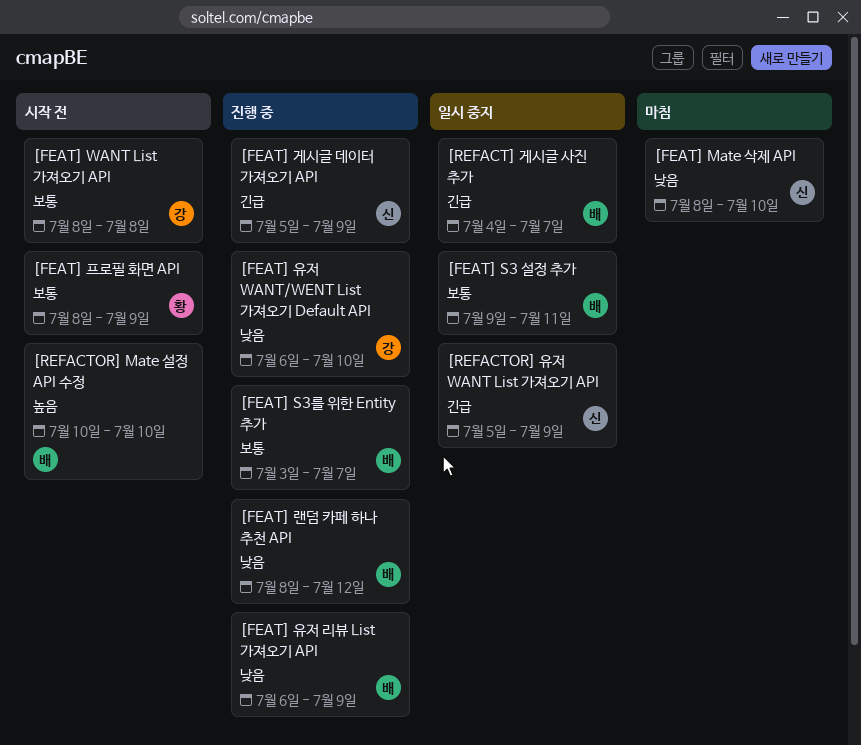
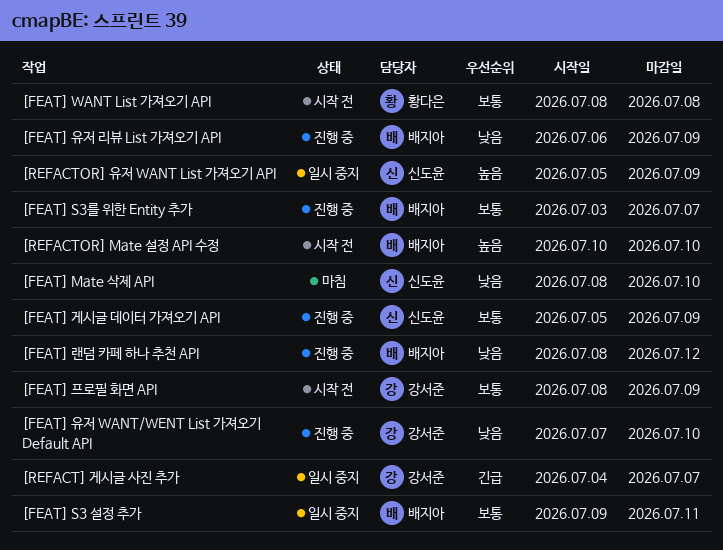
[FEAT] WANT List 가져오기 API, owner: 강서준 -> 황다은
[FEAT] 게시글 데이터 가져오기 API, priority: 긴급 -> 보통
[FEAT] 유저 WANT/WENT List 가져오기 Default API, start: Jul 6 -> Jul 7
[FEAT] 프로필 화면 API, owner: 황다은 -> 강서준
[REFACT] 게시글 사진 추가, owner: 배지아 -> 강서준
[REFACTOR] 유저 WANT List 가져오기 API, priority: 긴급 -> 높음

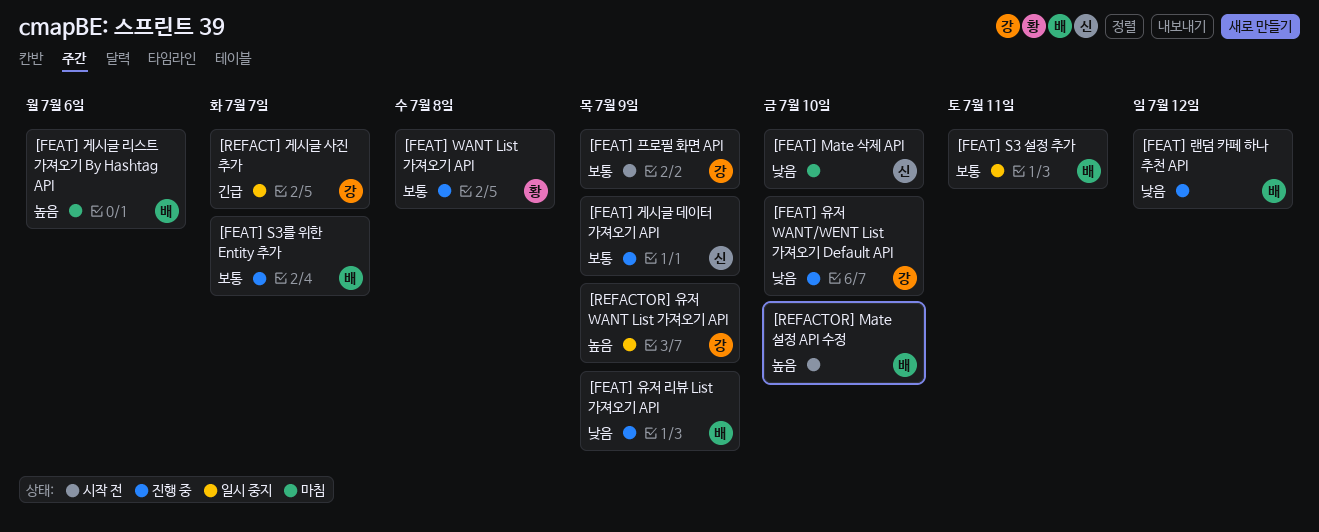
[FEAT] WANT List 가져오기 API, status: 시작 전 -> 진행 중
[FEAT] 게시글 리스트 가져오기 By Hashtag API: none -> present
[REFACTOR] 유저 WANT List 가져오기 API, owner: 신도윤 -> 강서준

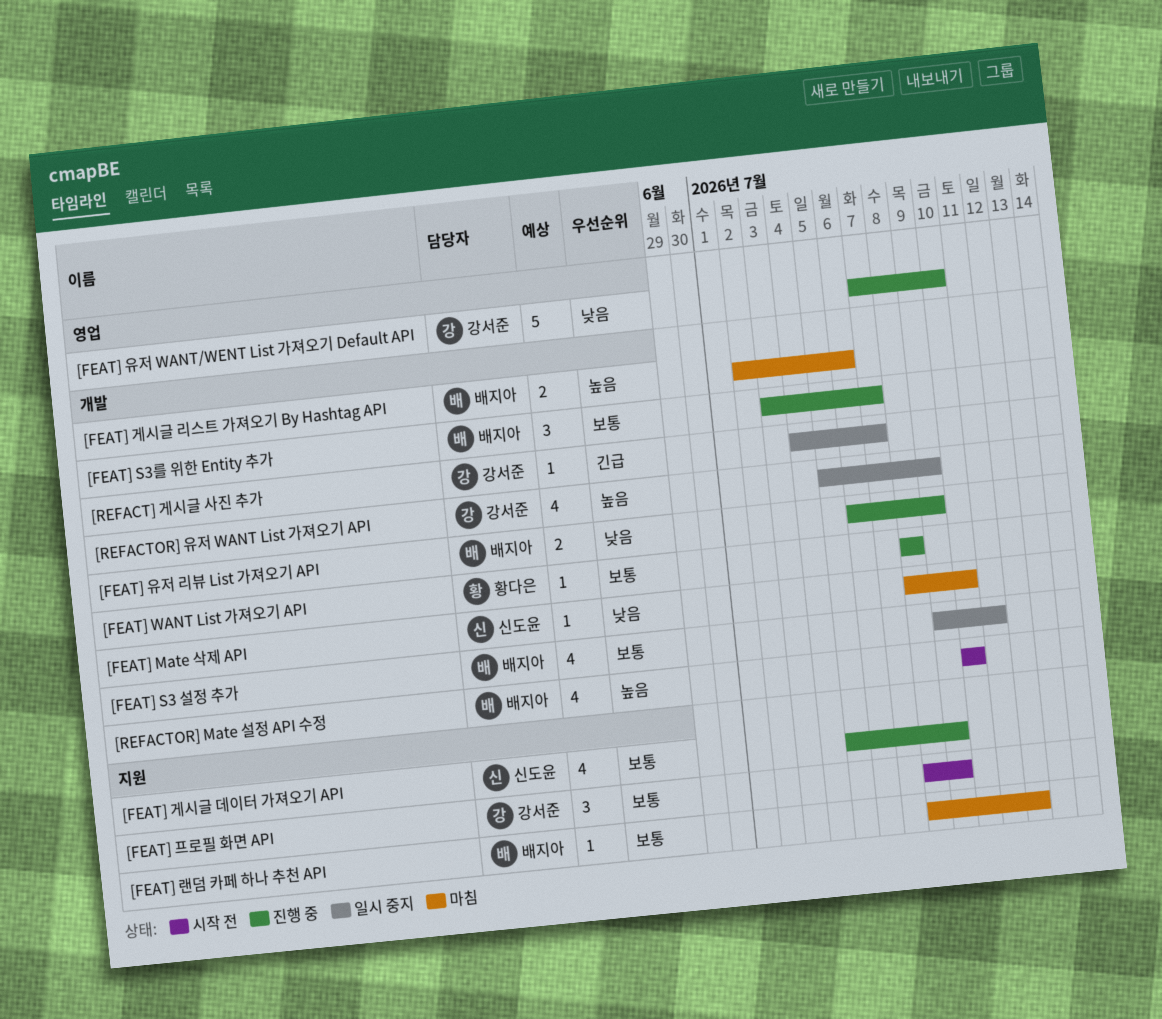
[FEAT] 랜덤 카페 하나 추천 API, status: 진행 중 -> 마침
[FEAT] 랜덤 카페 하나 추천 API, priority: 낮음 -> 보통

